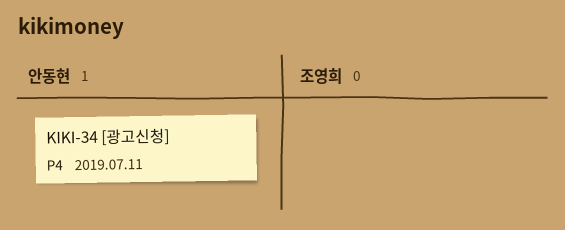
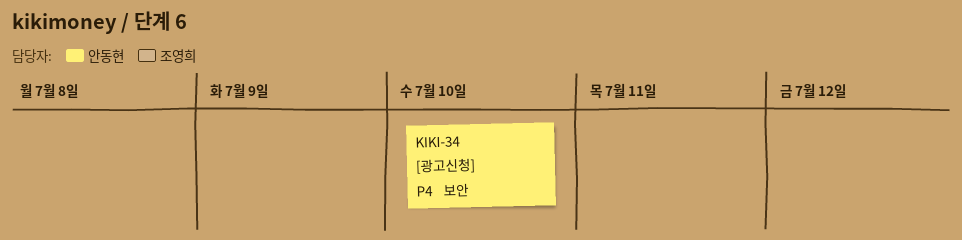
KIKI-34, due: Jul 11 -> Jul 10

